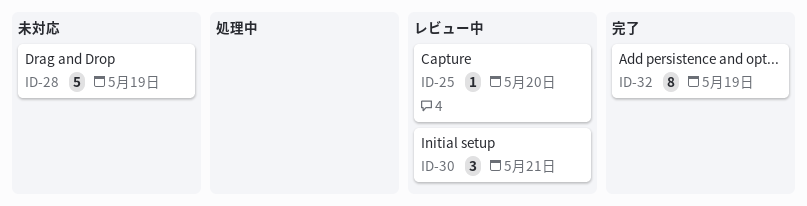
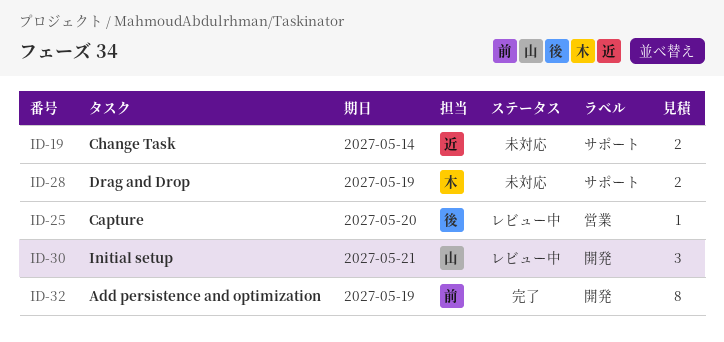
ID-19: none -> present
ID-28, estimate: 5 -> 2

